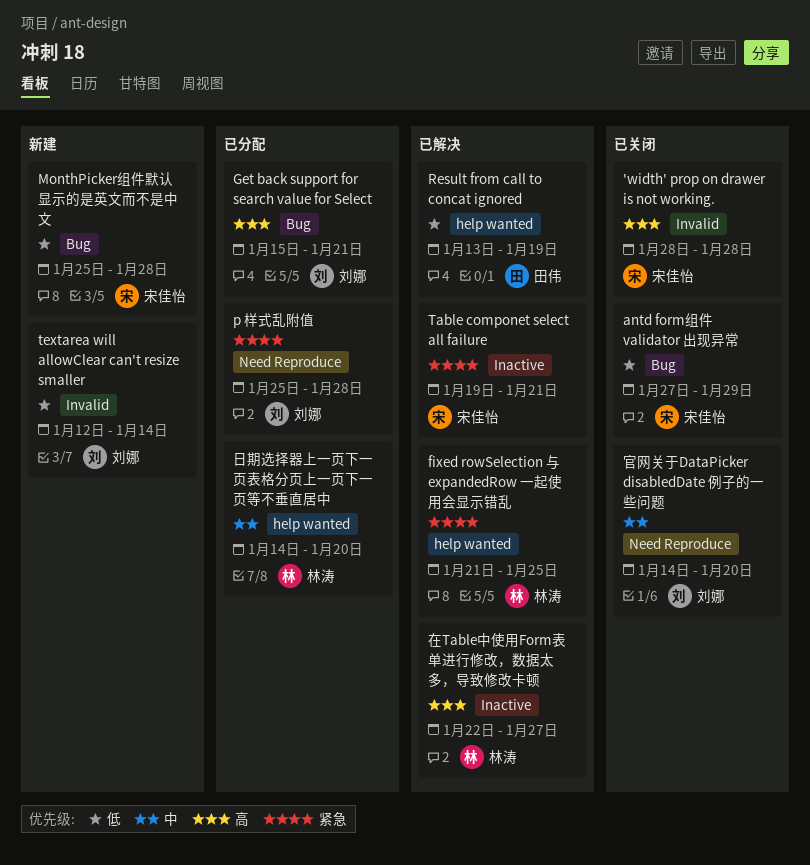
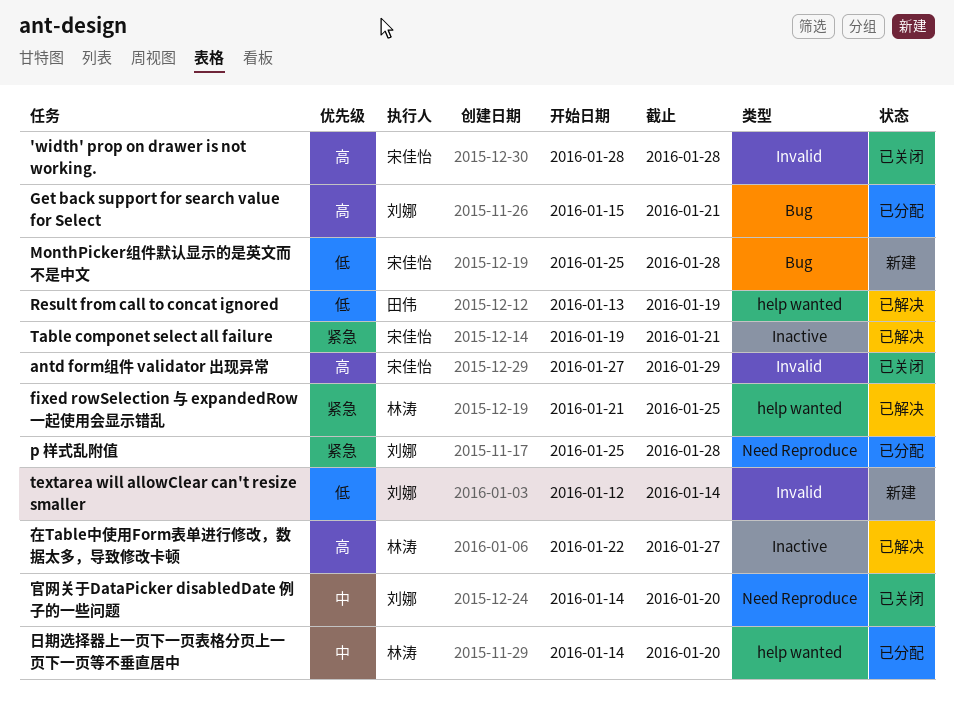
antd form组件 validator 出现异常, priority: 低 -> 高
antd form组件 validator 出现异常, label: Bug -> Invalid

